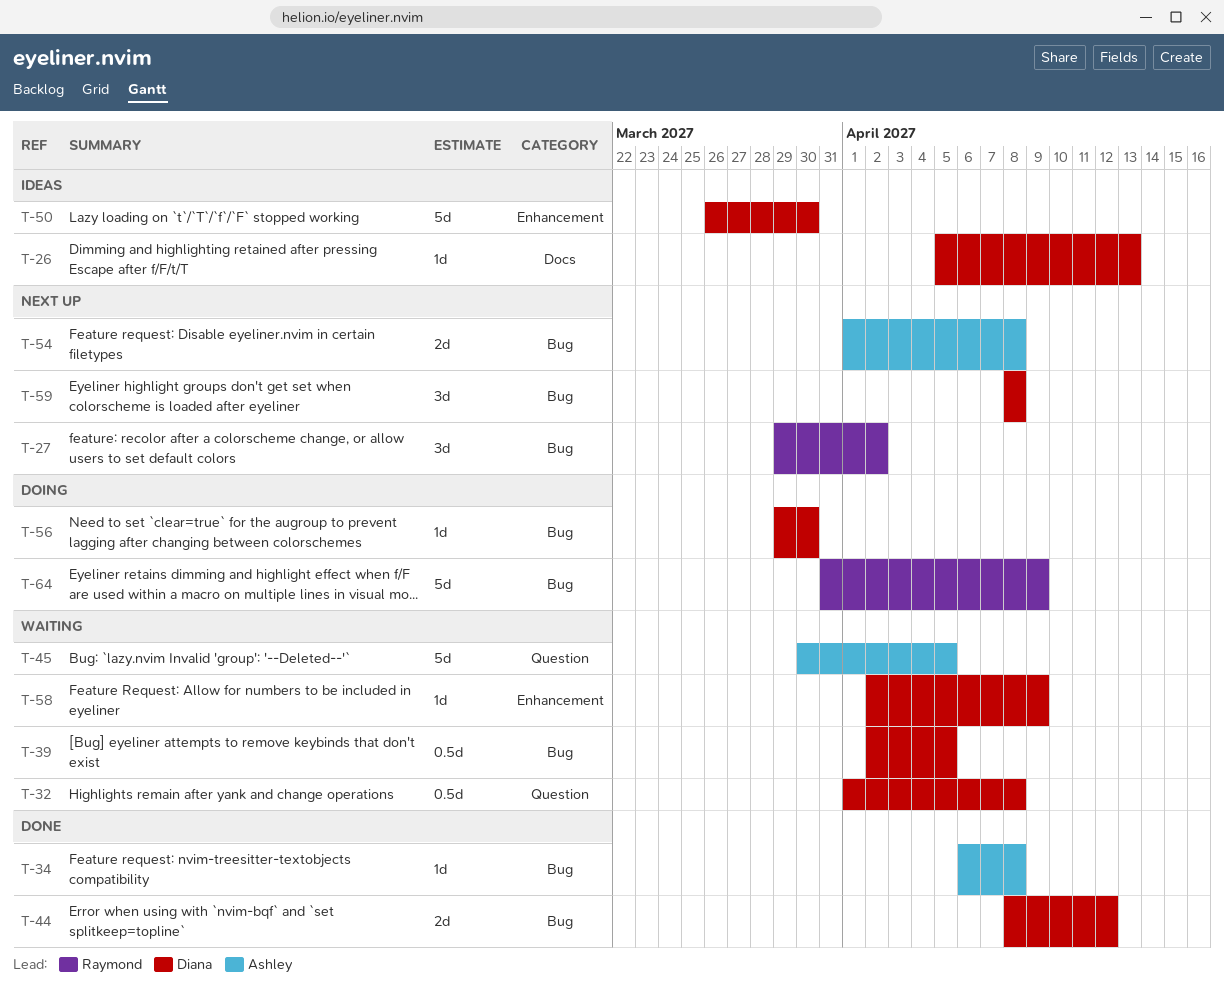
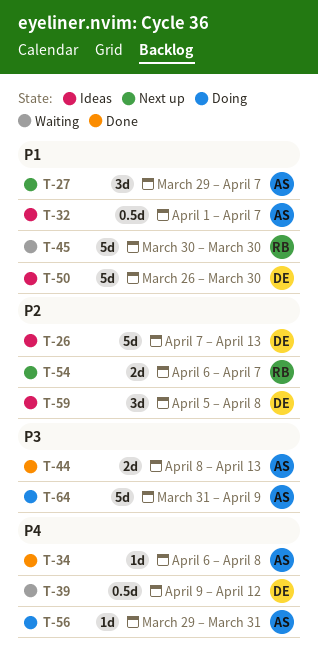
T-26, estimate: 1d -> 5d
T-26, start: Apr 5 -> Apr 7
T-27, owner: Raymond -> Ashley
T-27, due: Apr 2 -> Apr 7
T-32, status: Waiting -> Ideas
T-32, owner: Diana -> Ashley
T-32, due: Apr 8 -> Apr 7
T-39, start: Apr 2 -> Apr 9
T-39, due: Apr 5 -> Apr 12
T-44, owner: Diana -> Ashley
T-44, due: Apr 12 -> Apr 13
T-45, owner: Ashley -> Raymond
T-45, due: Apr 5 -> Mar 30
T-54, owner: Ashley -> Raymond
T-54, start: Apr 1 -> Apr 6
T-54, due: Apr 8 -> Apr 7
T-56, owner: Diana -> Ashley
T-56, due: Mar 30 -> Mar 31
T-58: present -> none
T-59, status: Next up -> Ideas
T-59, start: Apr 8 -> Apr 5
T-64, owner: Raymond -> Ashley

